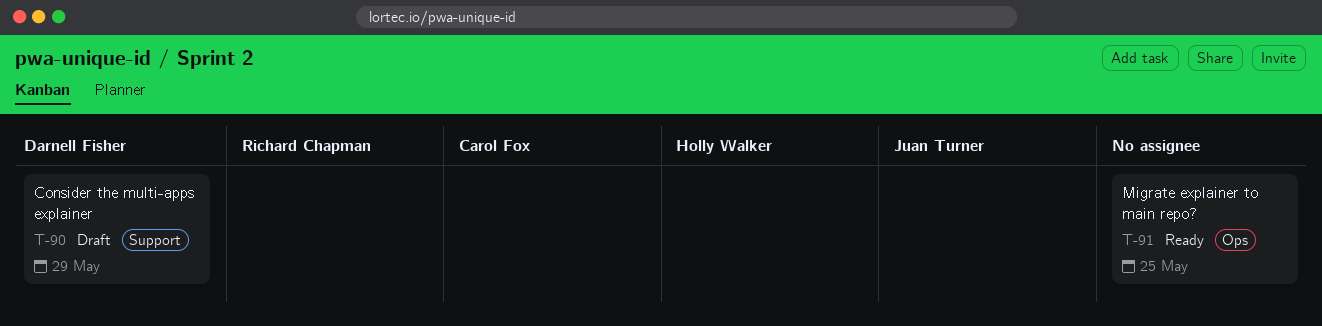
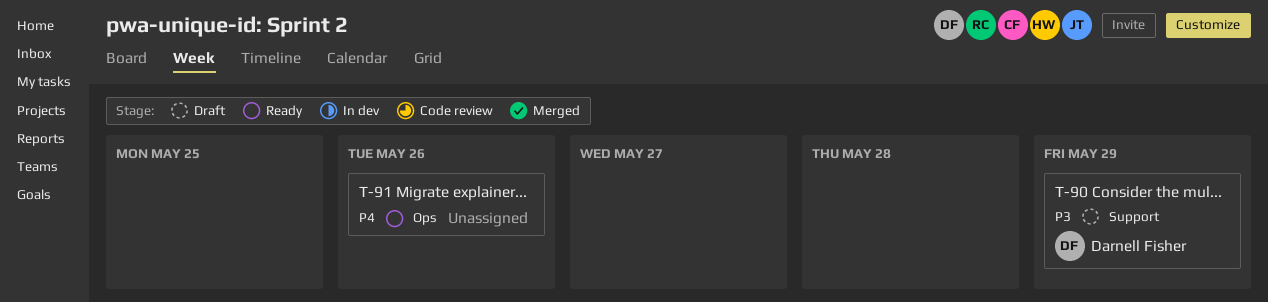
T-91, due: May 25 -> May 26

